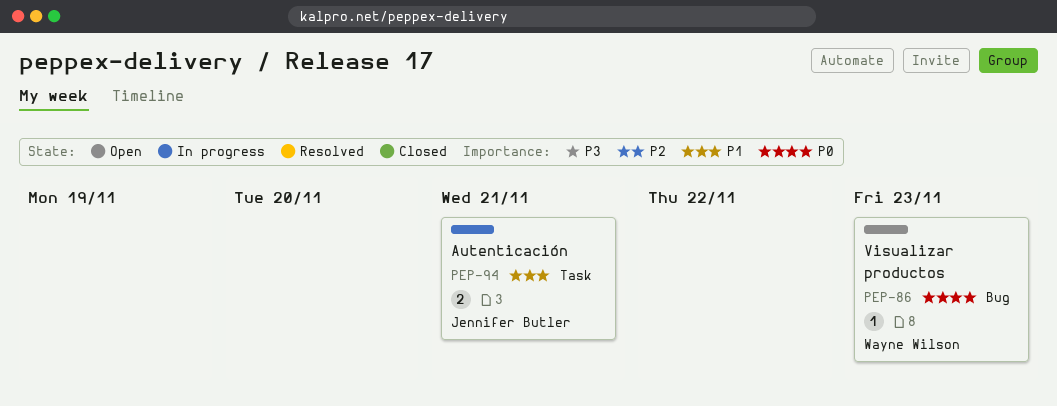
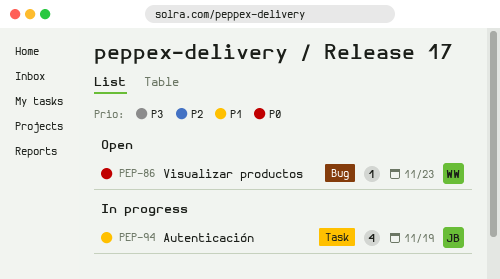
PEP-94, estimate: 2 -> 4
PEP-94, due: Nov 21 -> Nov 19

